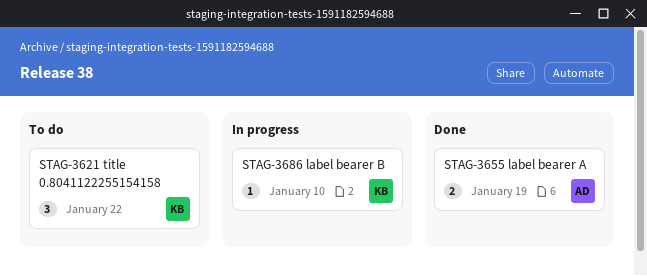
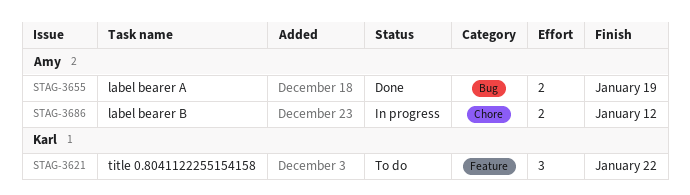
STAG-3686, owner: Karl -> Amy
STAG-3686, estimate: 1 -> 2
STAG-3686, due: Jan 10 -> Jan 12

